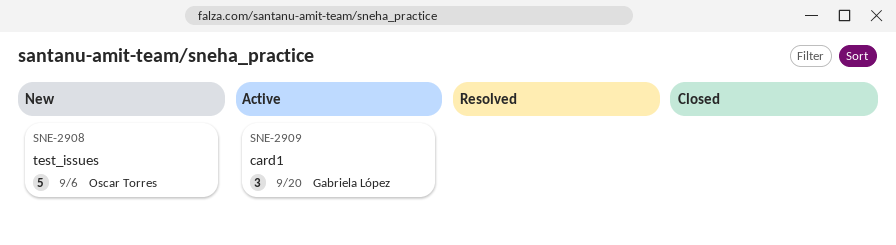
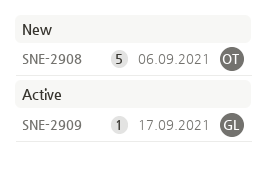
SNE-2909, estimate: 3 -> 1
SNE-2909, due: Sep 20 -> Sep 17

